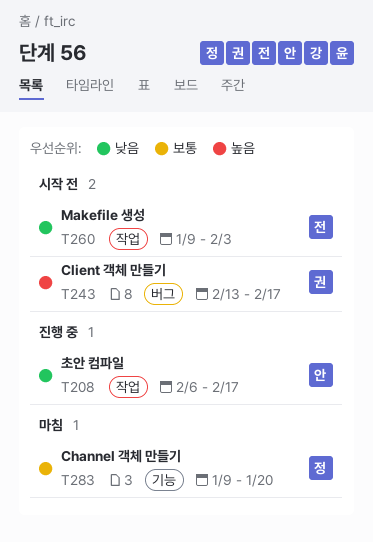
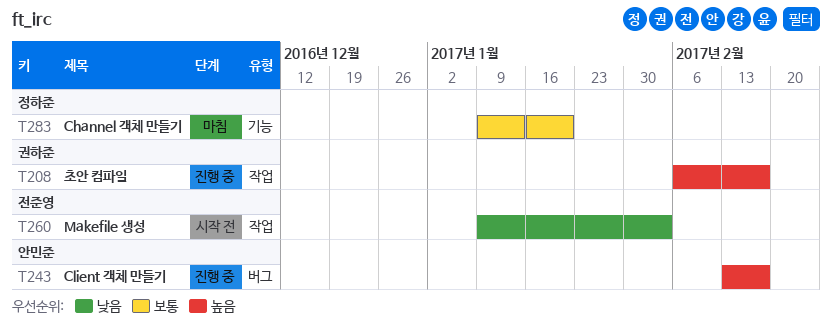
T208, owner: 안민준 -> 권하준
T208, priority: 낮음 -> 높음
T243, status: 시작 전 -> 진행 중
T243, owner: 권하준 -> 안민준

